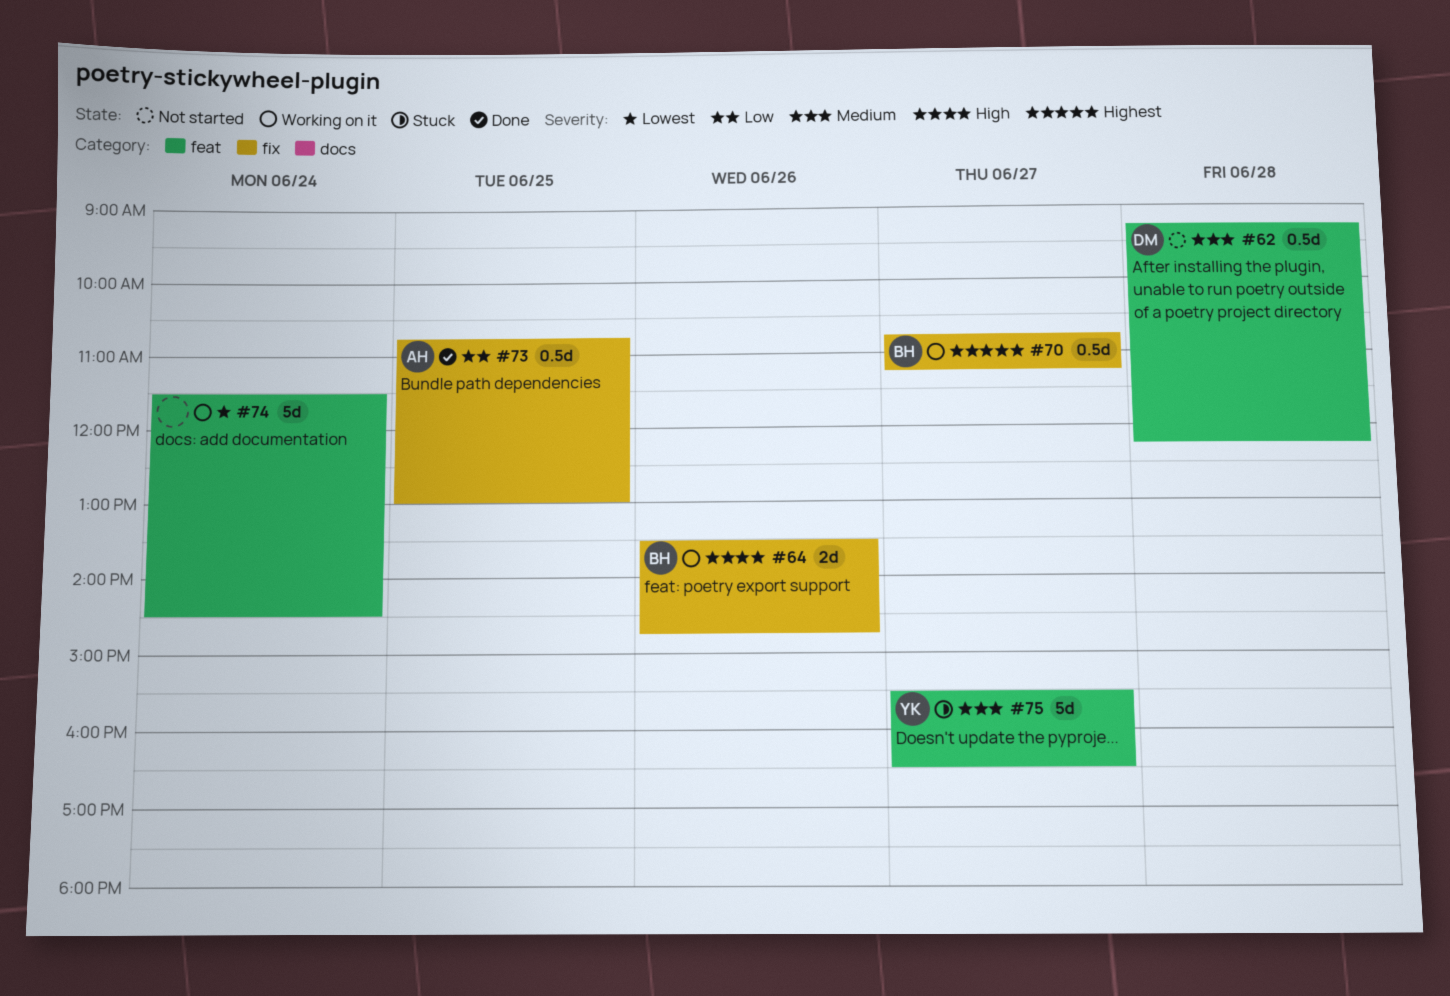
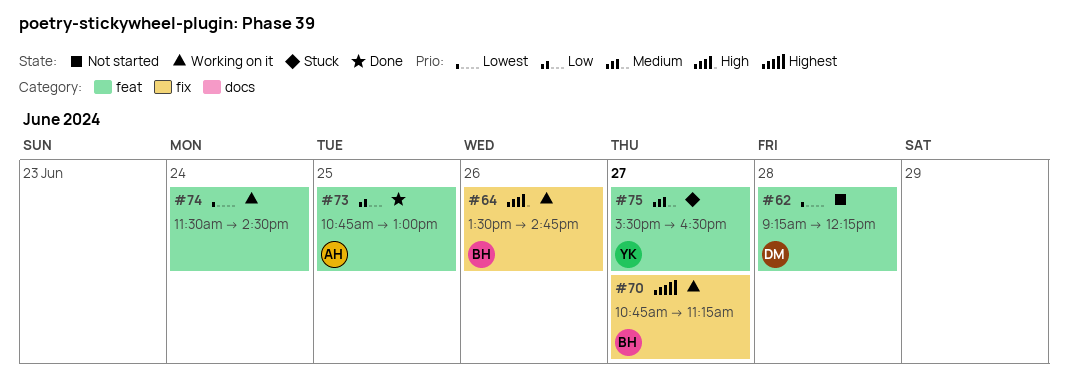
#62, priority: Medium -> Lowest
#73, label: fix -> feat

